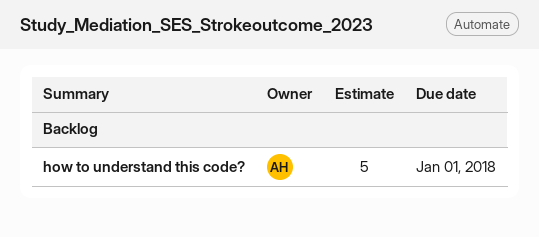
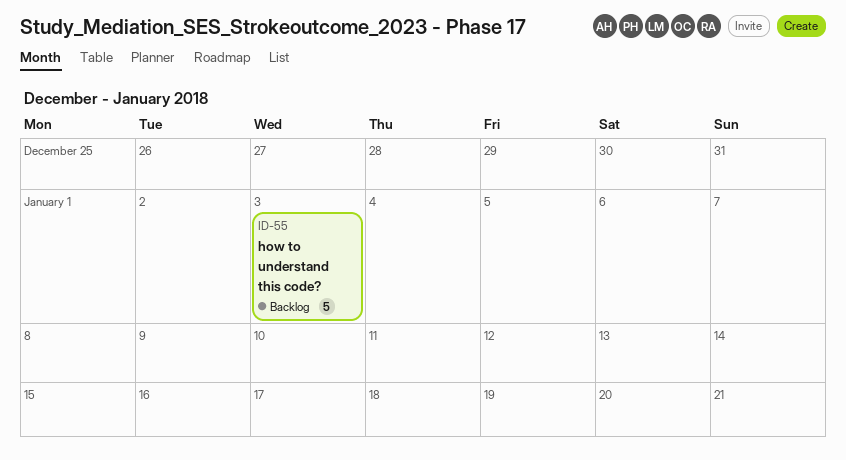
how to understand this code?, due: Jan 1 -> Jan 3

